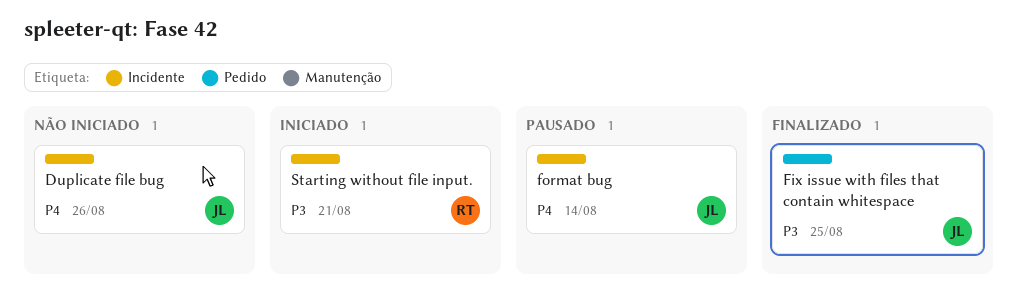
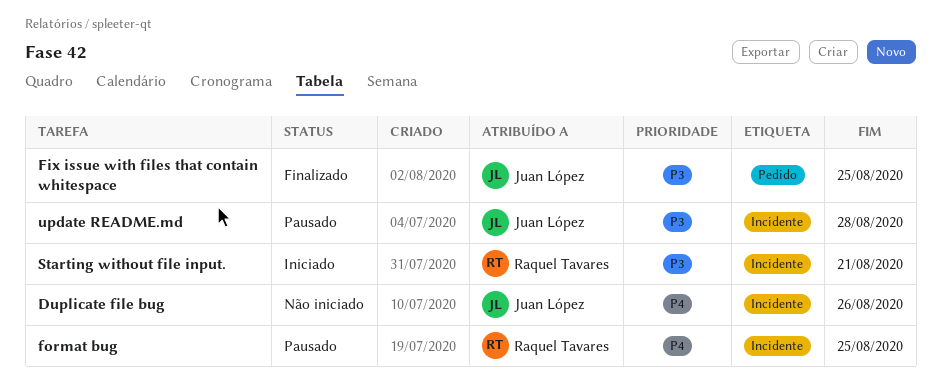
format bug, owner: Juan López -> Raquel Tavares
format bug, due: Aug 14 -> Aug 25
update README.md: none -> present

